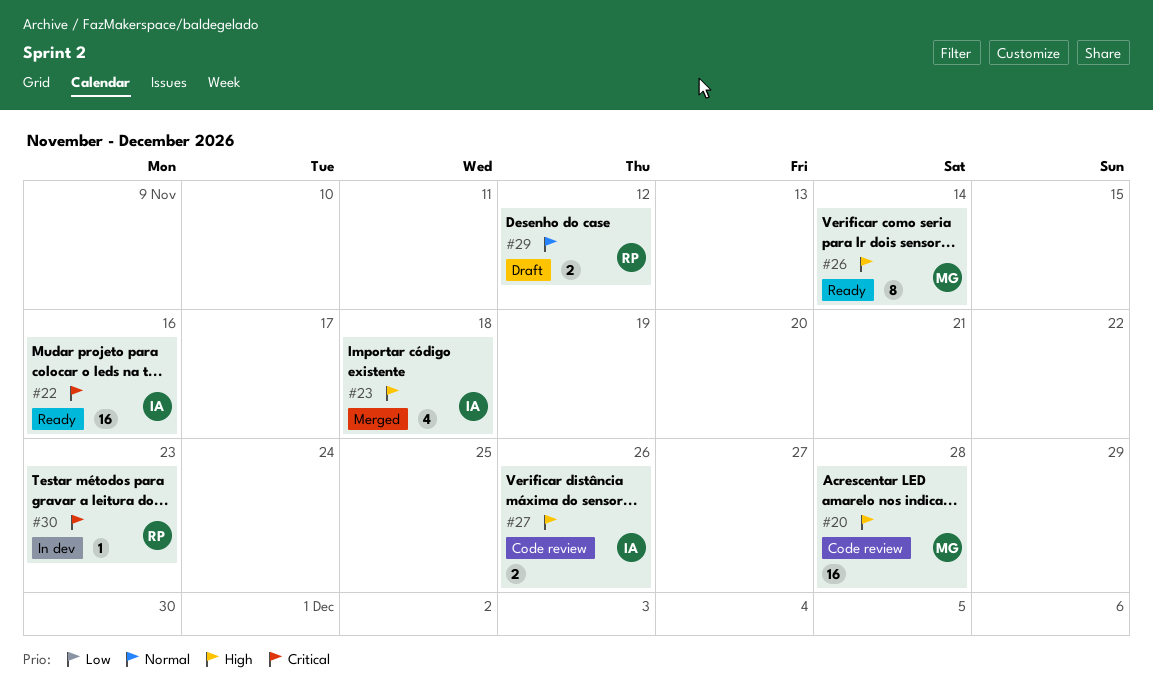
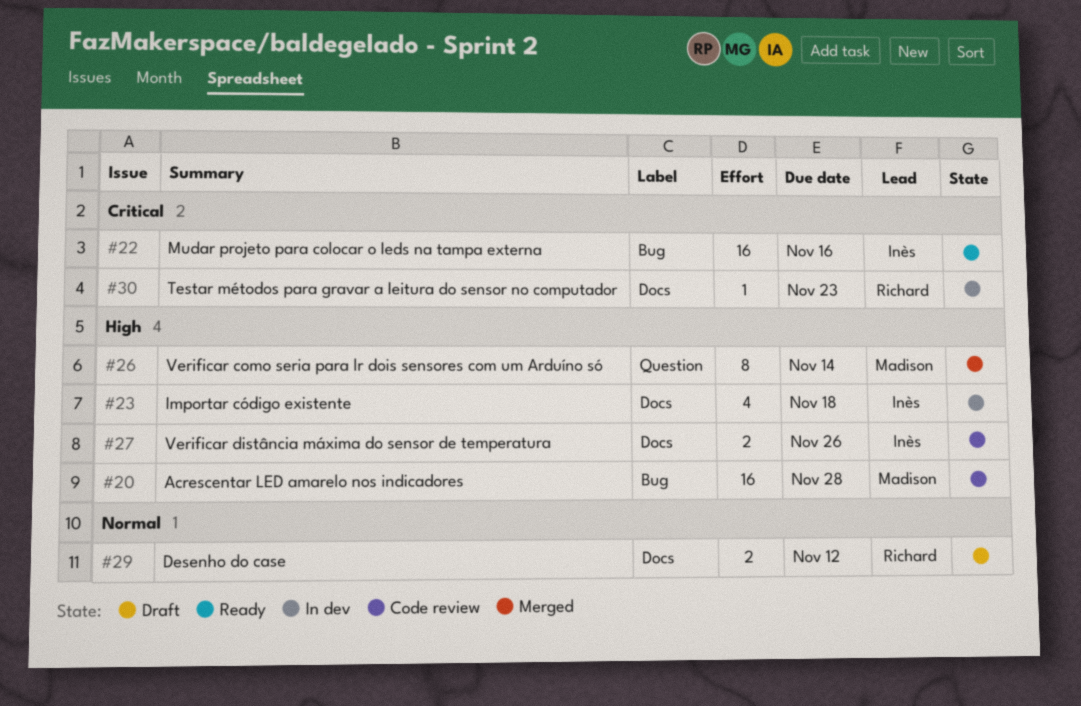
#23, status: Merged -> In dev
#26, status: Ready -> Merged

